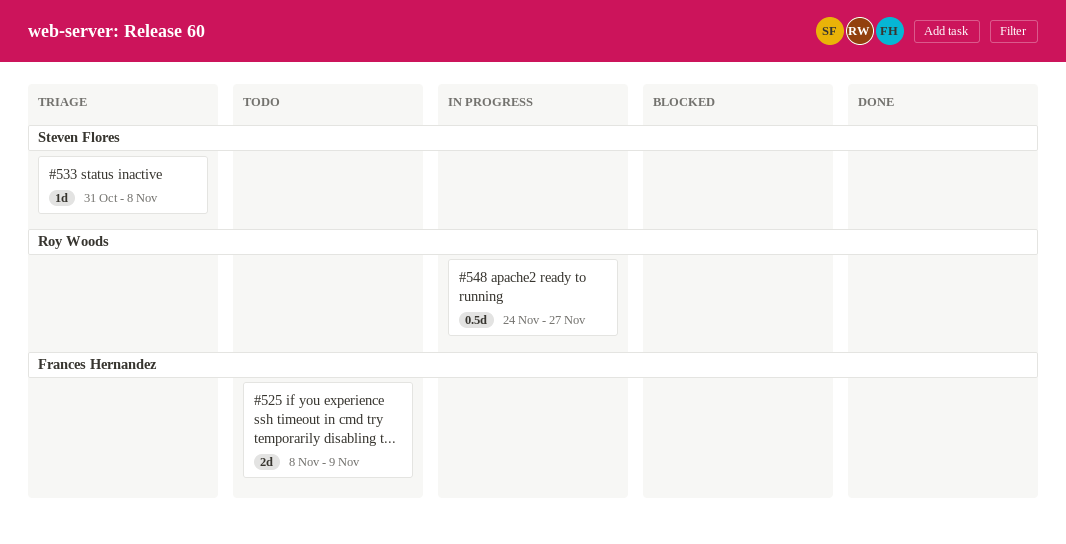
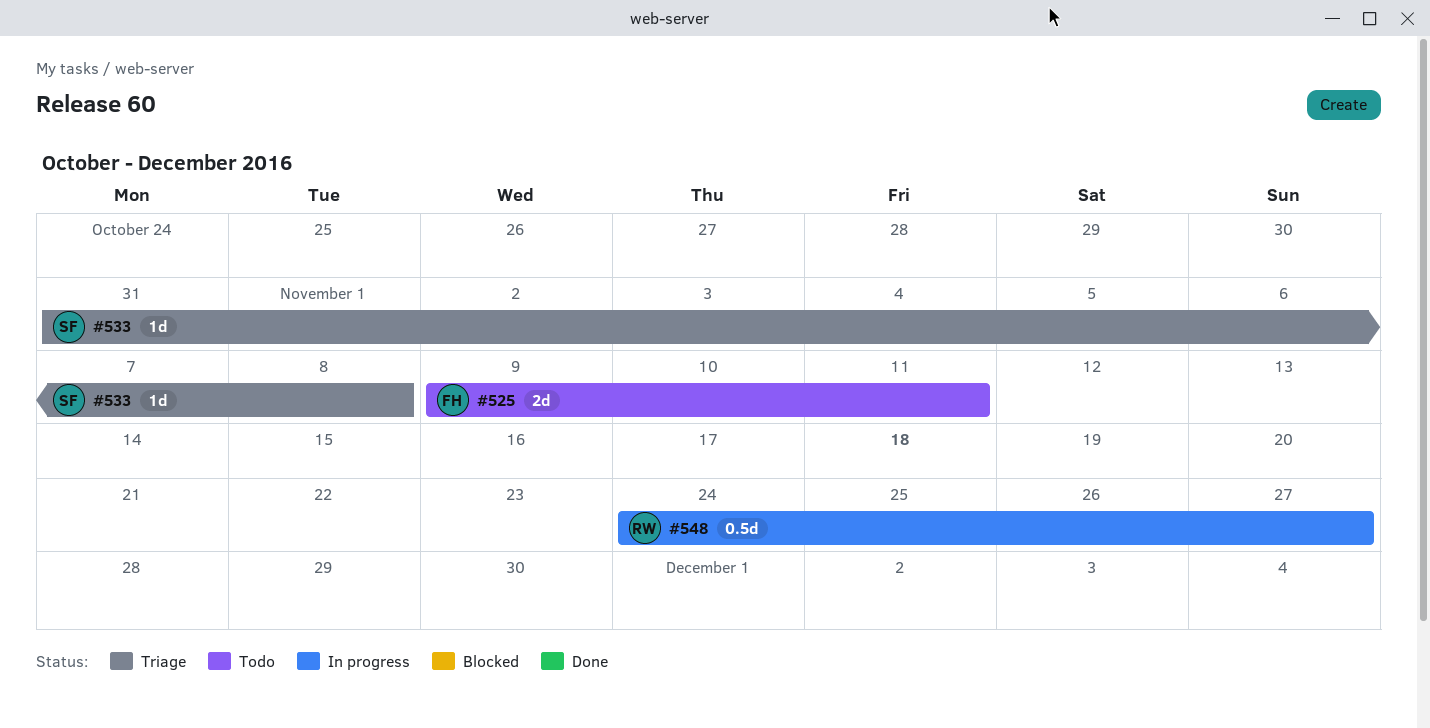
#525, start: Nov 8 -> Nov 9
#525, due: Nov 9 -> Nov 11

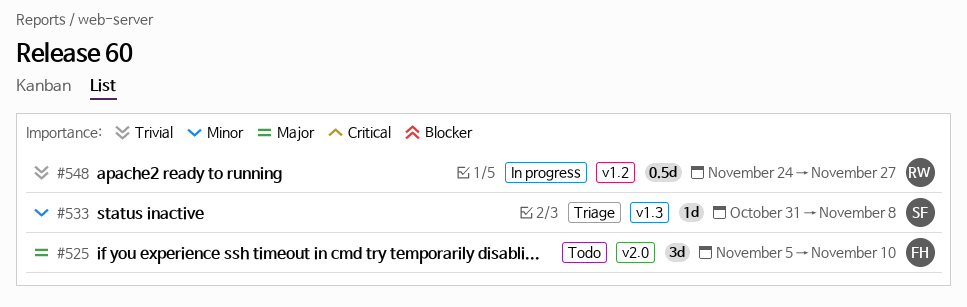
#525, estimate: 2d -> 3d
#525, start: Nov 9 -> Nov 5
#525, due: Nov 11 -> Nov 10

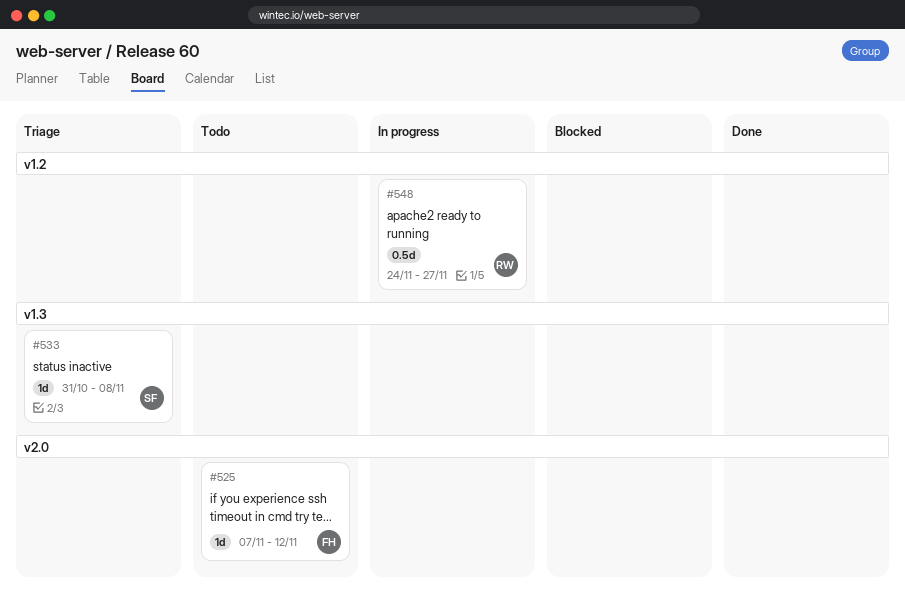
#525, estimate: 3d -> 1d
#525, start: Nov 5 -> Nov 7
#525, due: Nov 10 -> Nov 12

